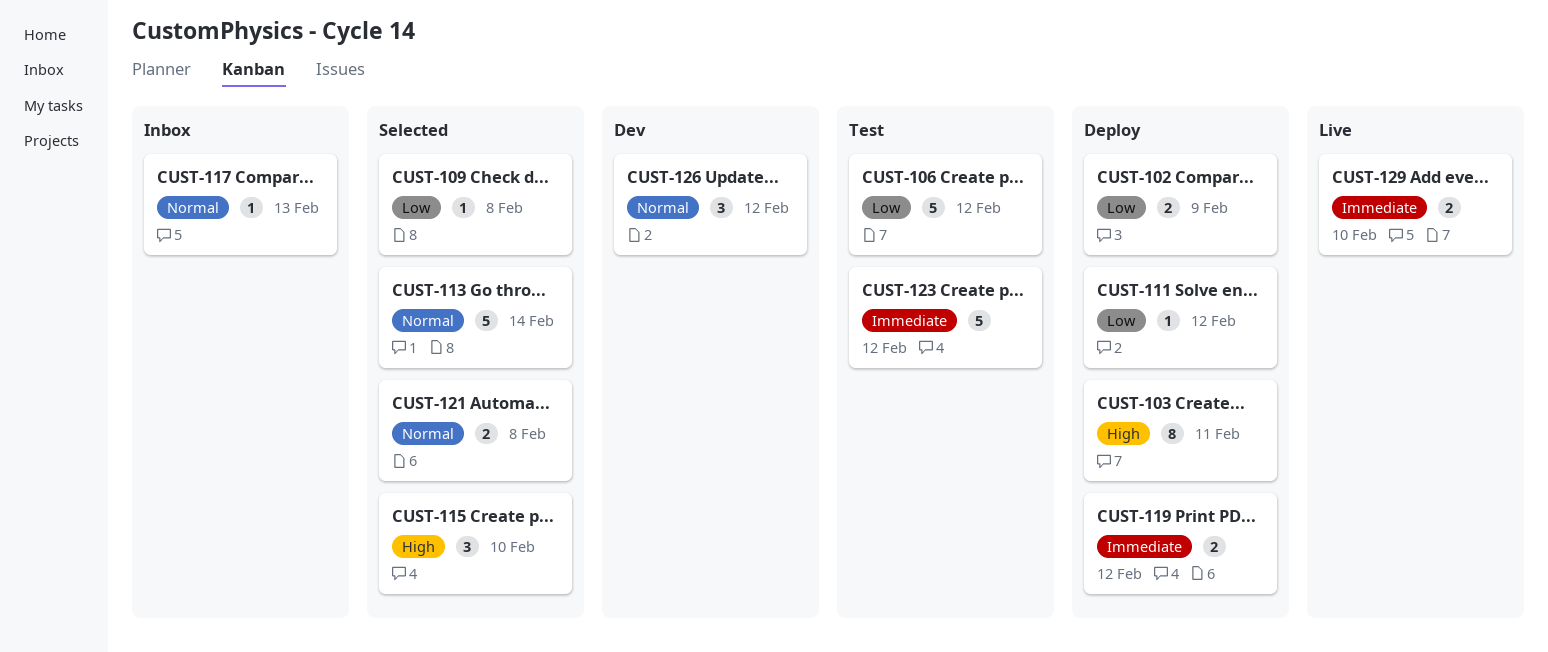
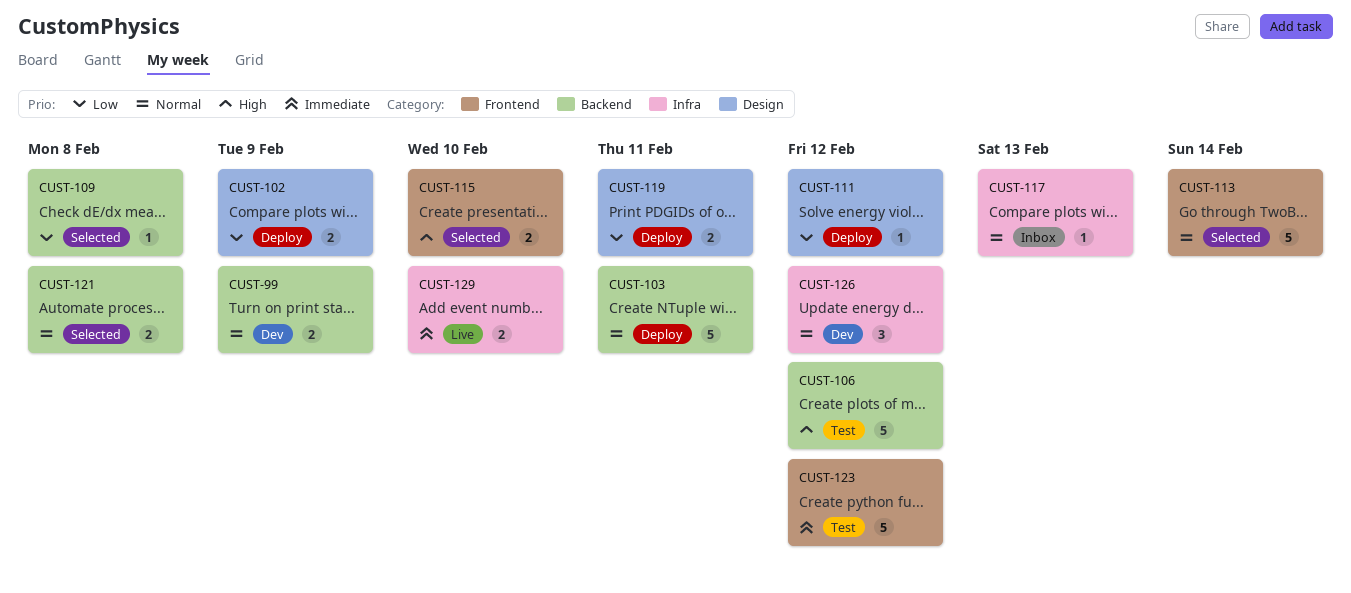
CUST-99: none -> present
CUST-103, priority: High -> Normal
CUST-103, estimate: 8 -> 5
CUST-106, priority: Low -> High
CUST-115, estimate: 3 -> 2
CUST-119, priority: Immediate -> Low
CUST-119, due: Feb 12 -> Feb 11

